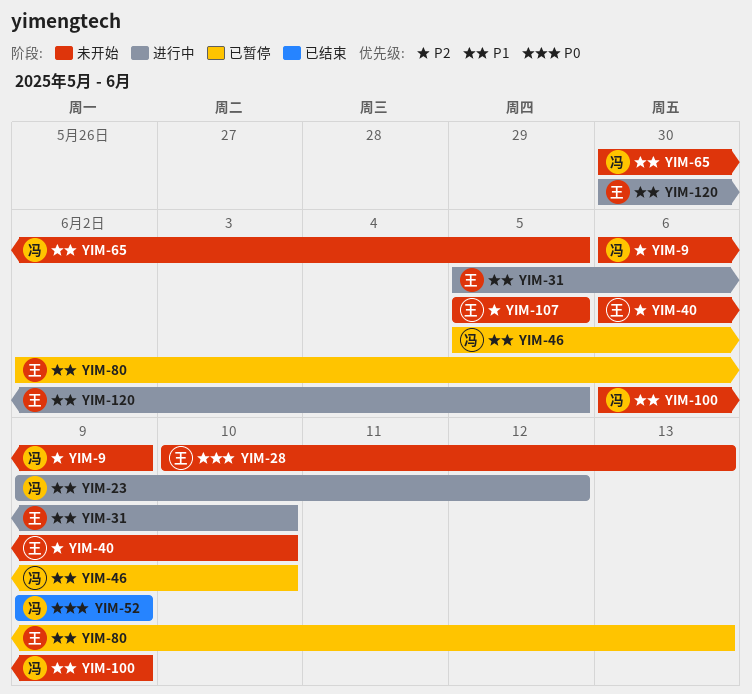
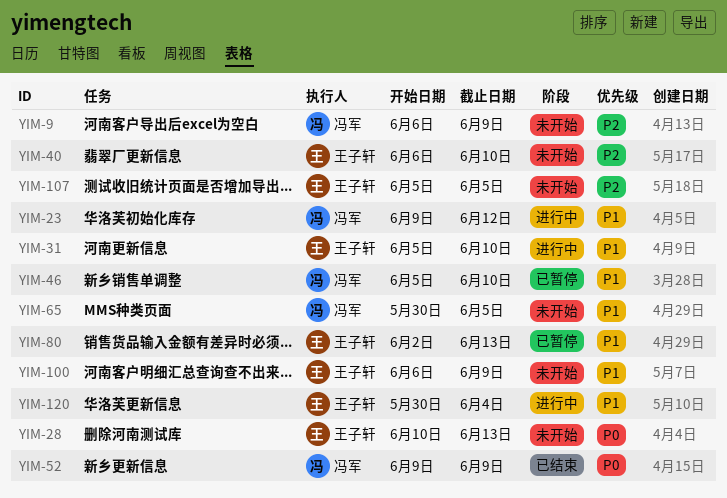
YIM-100, owner: 冯军 -> 王子轩
YIM-120, due: Jun 5 -> Jun 4

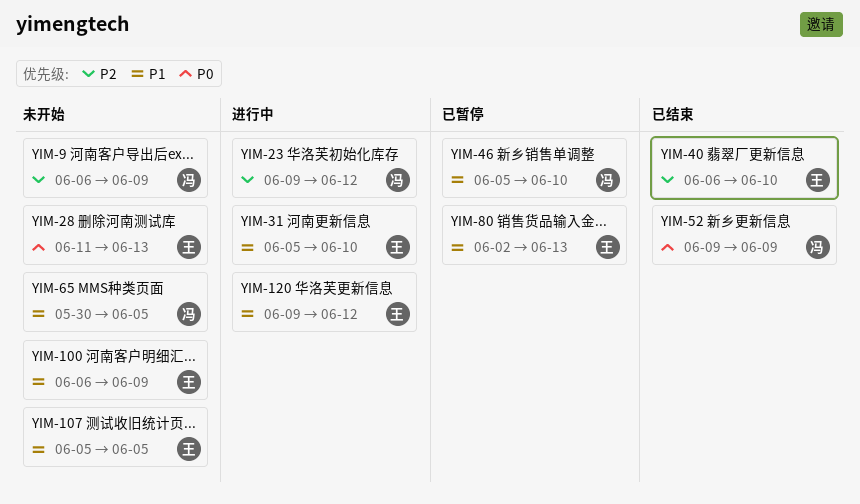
YIM-23, priority: P1 -> P2
YIM-28, start: Jun 10 -> Jun 11
YIM-40, status: 未开始 -> 已结束
YIM-107, priority: P2 -> P1
YIM-120, start: May 30 -> Jun 9
YIM-120, due: Jun 4 -> Jun 12

